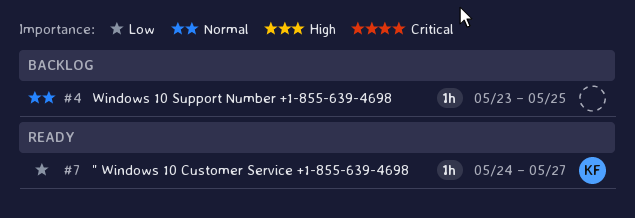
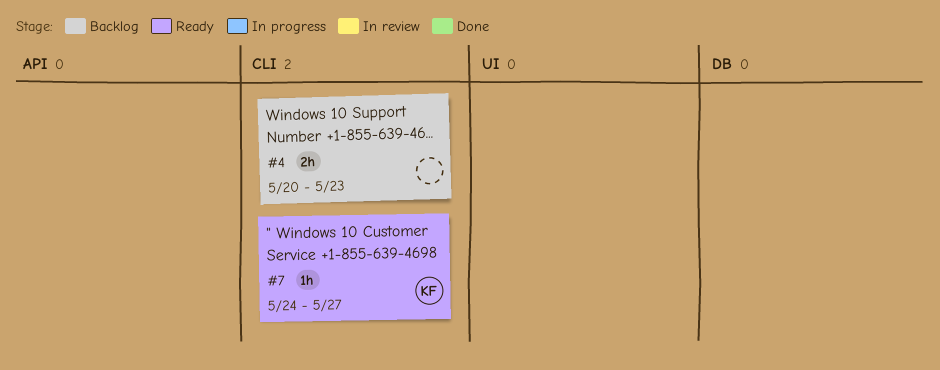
#4, estimate: 1h -> 2h
#4, start: May 23 -> May 20
#4, due: May 25 -> May 23

